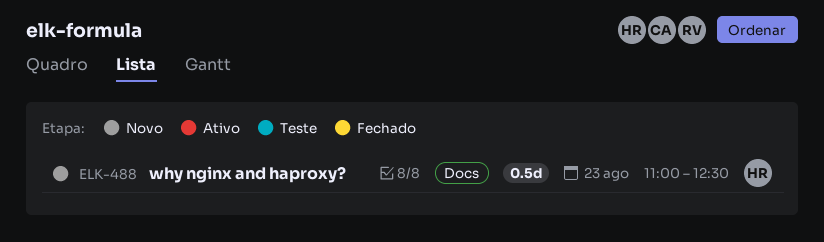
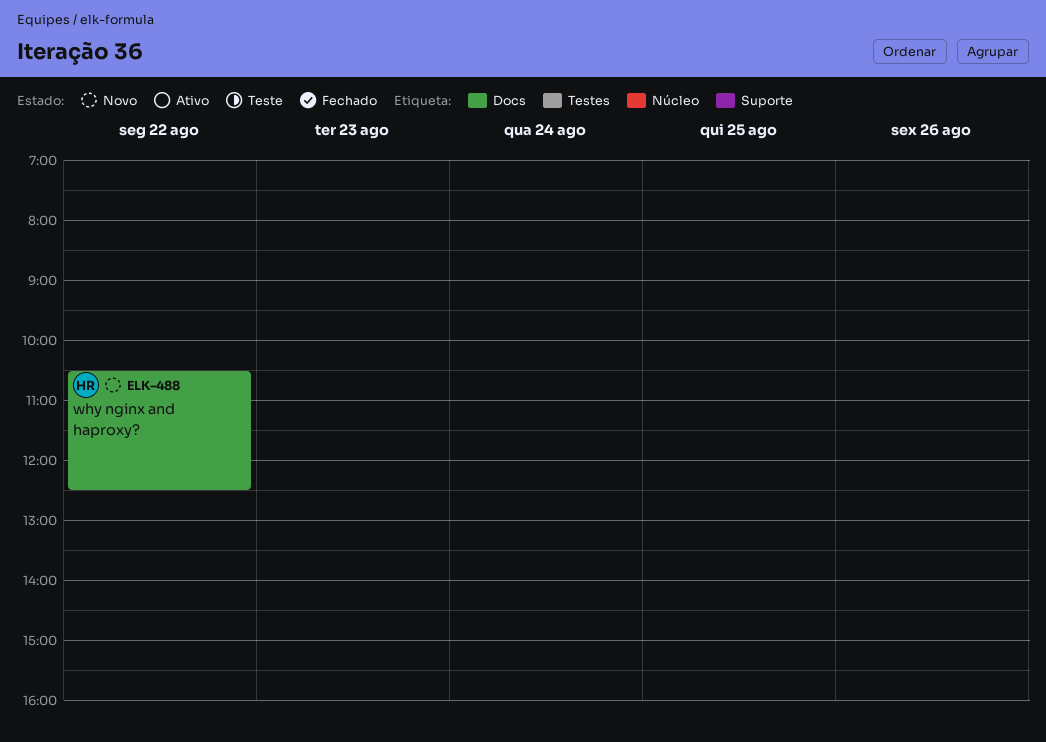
ELK-488, day: Aug 23 -> Aug 22
ELK-488, begins: 11:00 -> 10:30

